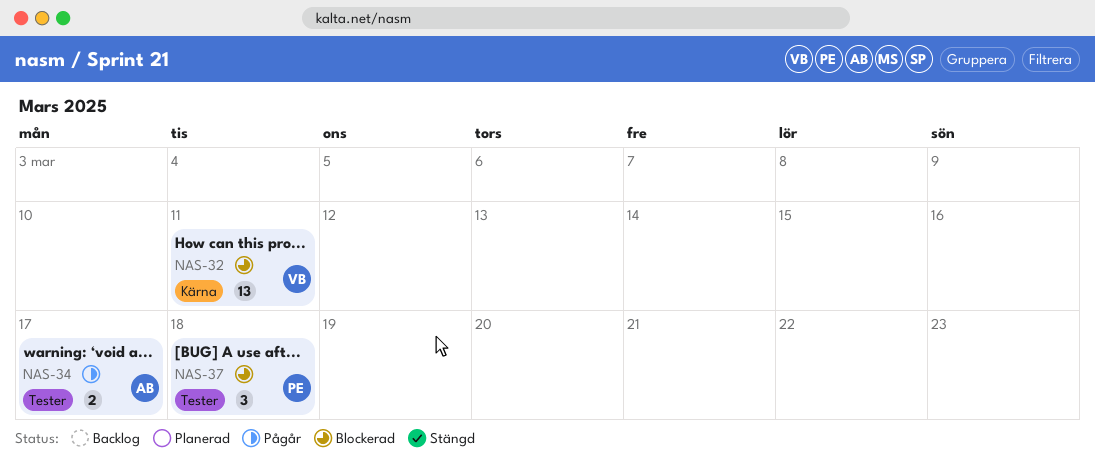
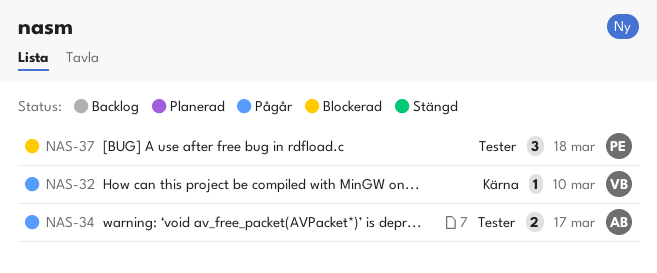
NAS-32, status: Blockerad -> Pågår
NAS-32, estimate: 13 -> 1
NAS-32, due: Mar 11 -> Mar 10

